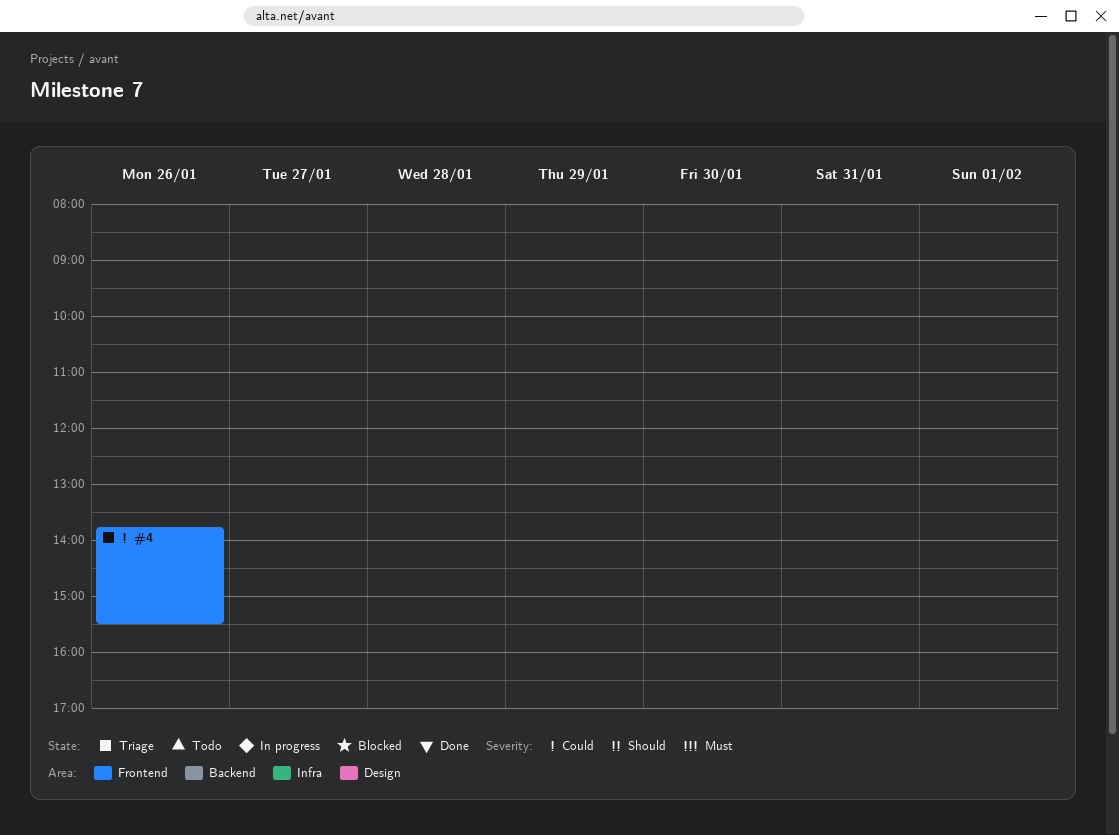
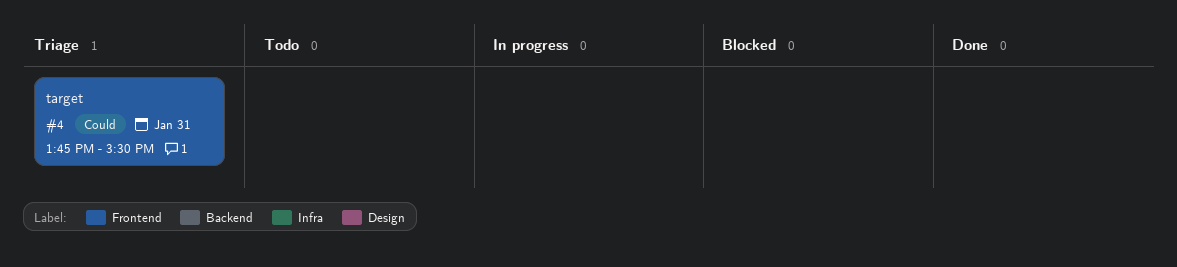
#4, day: Jan 26 -> Jan 31

